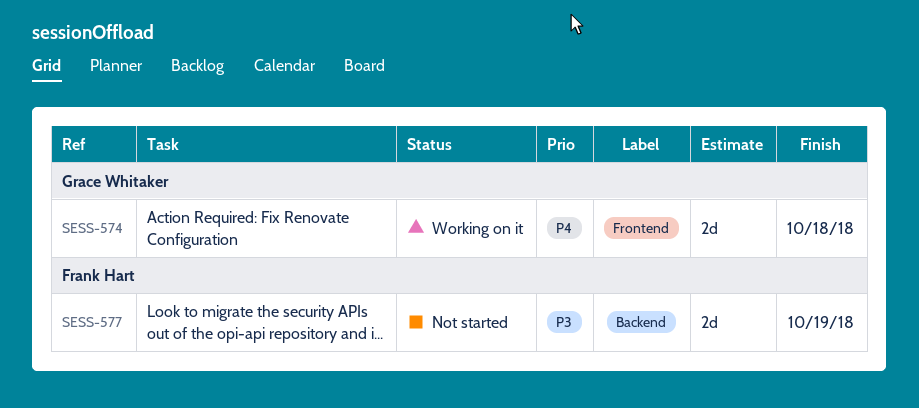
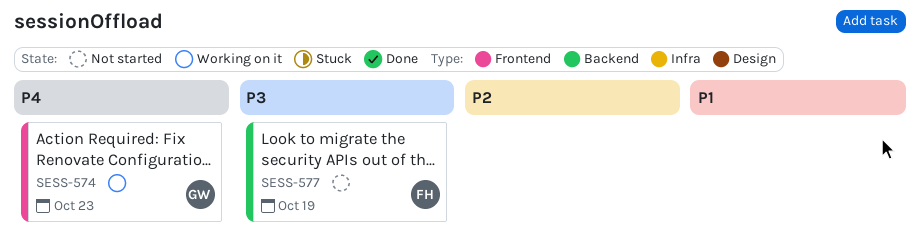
SESS-574, due: Oct 18 -> Oct 23

